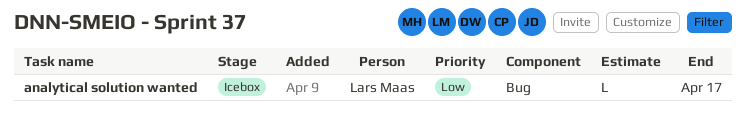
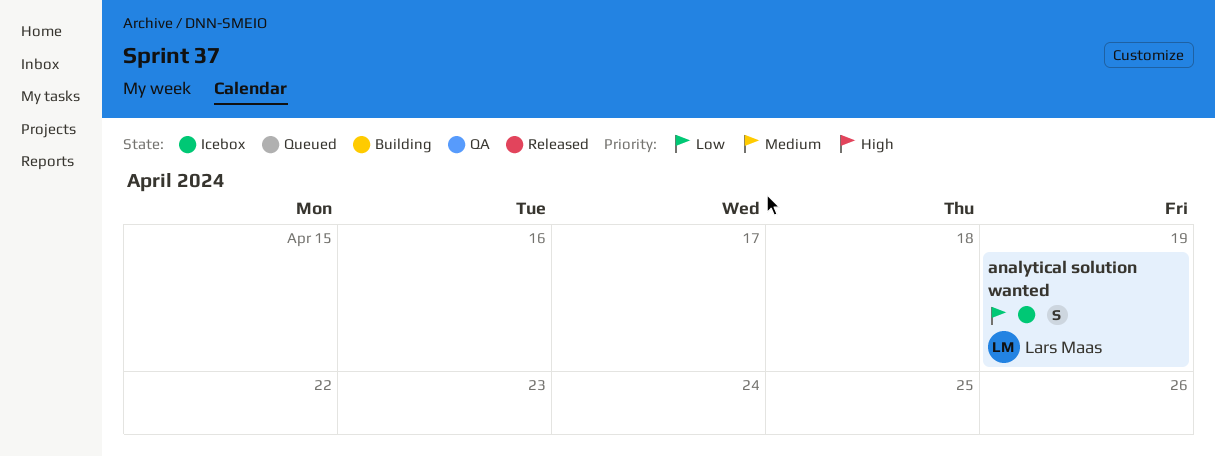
analytical solution wanted, estimate: L -> S
analytical solution wanted, due: Apr 17 -> Apr 19

